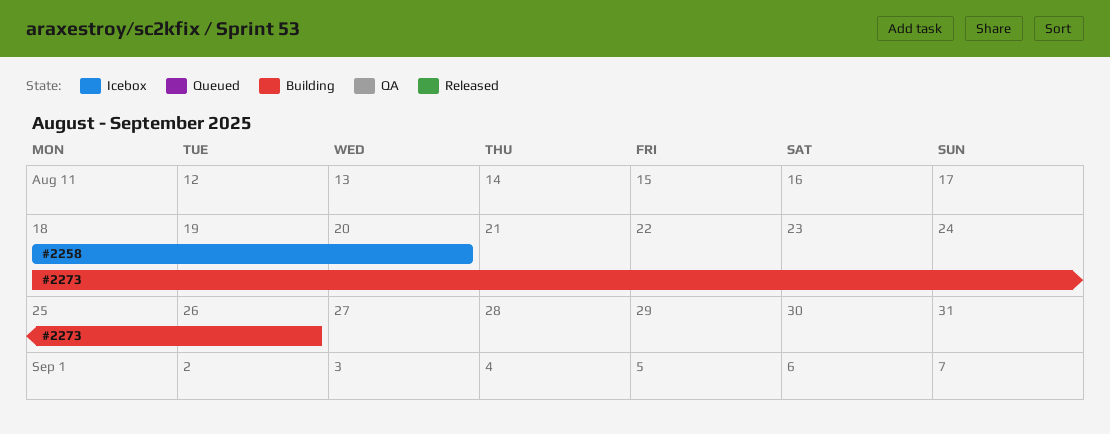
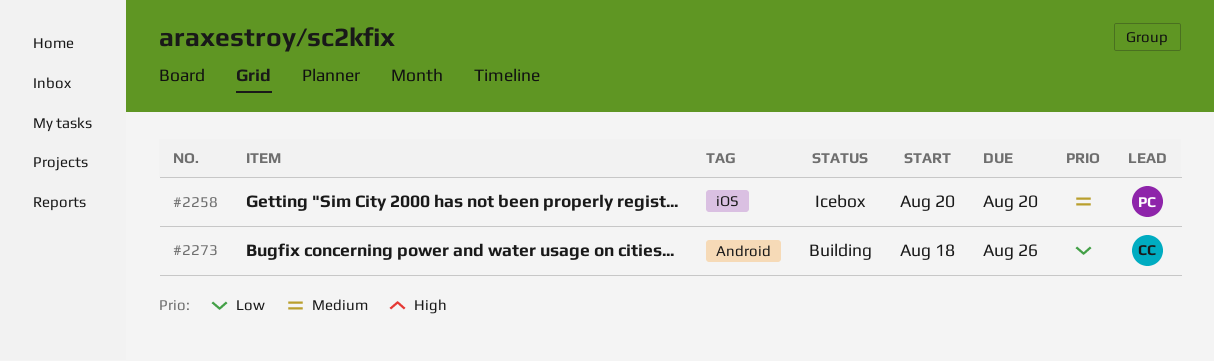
#2258, start: Aug 18 -> Aug 20

